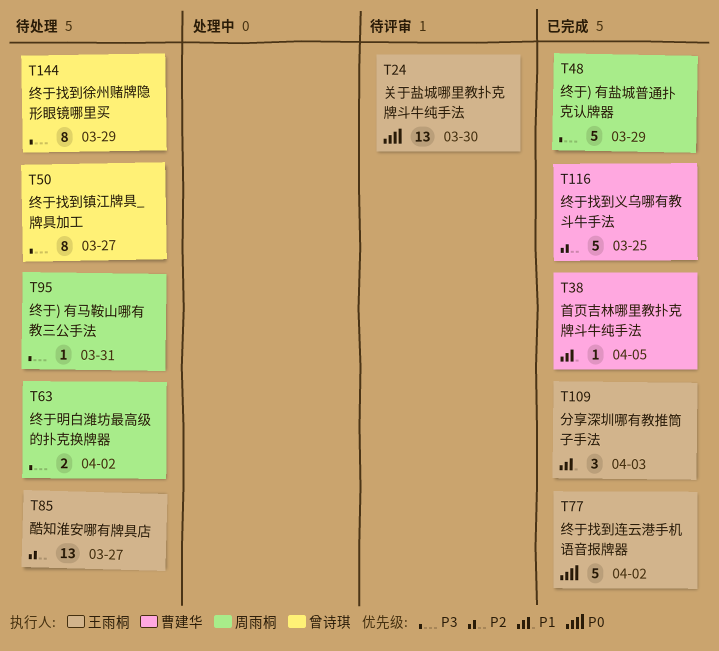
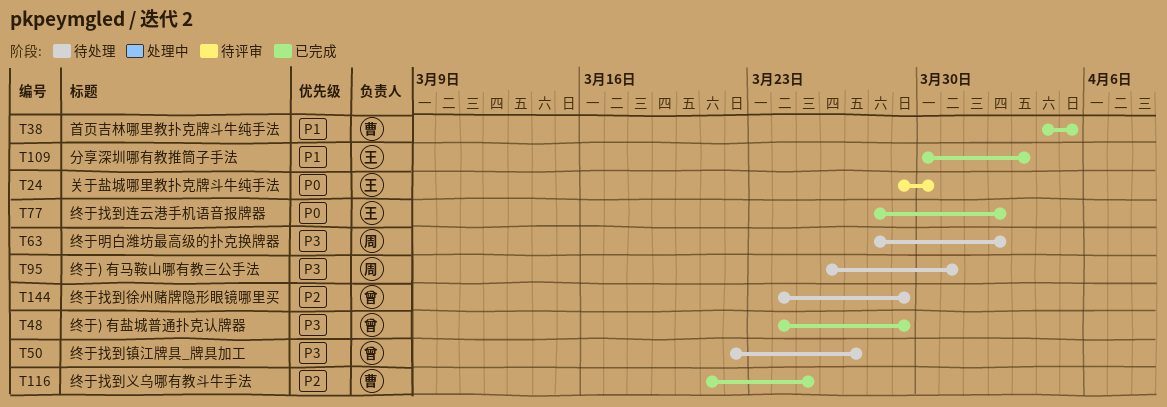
T48, owner: 周雨桐 -> 曾诗琪
T85: present -> none
T144, priority: P3 -> P2

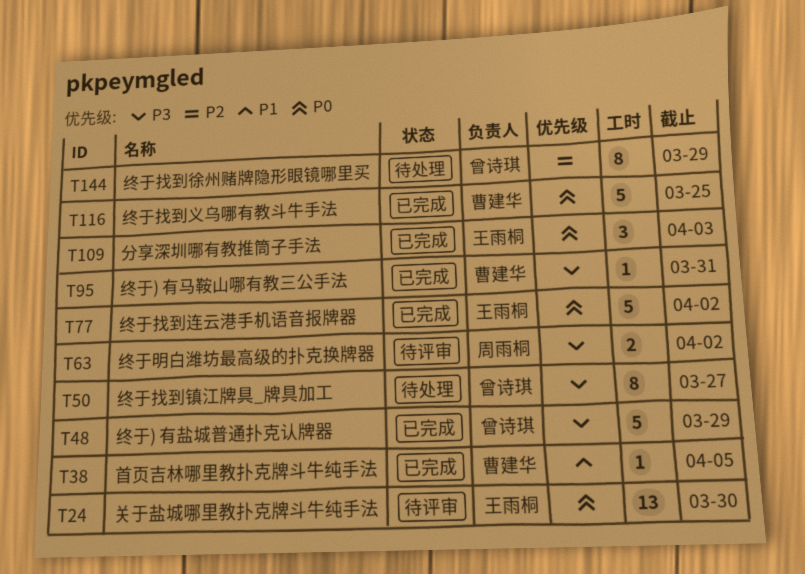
T63, status: 待处理 -> 待评审
T95, status: 待处理 -> 已完成
T95, owner: 周雨桐 -> 曹建华
T109, priority: P1 -> P0
T116, priority: P2 -> P0

